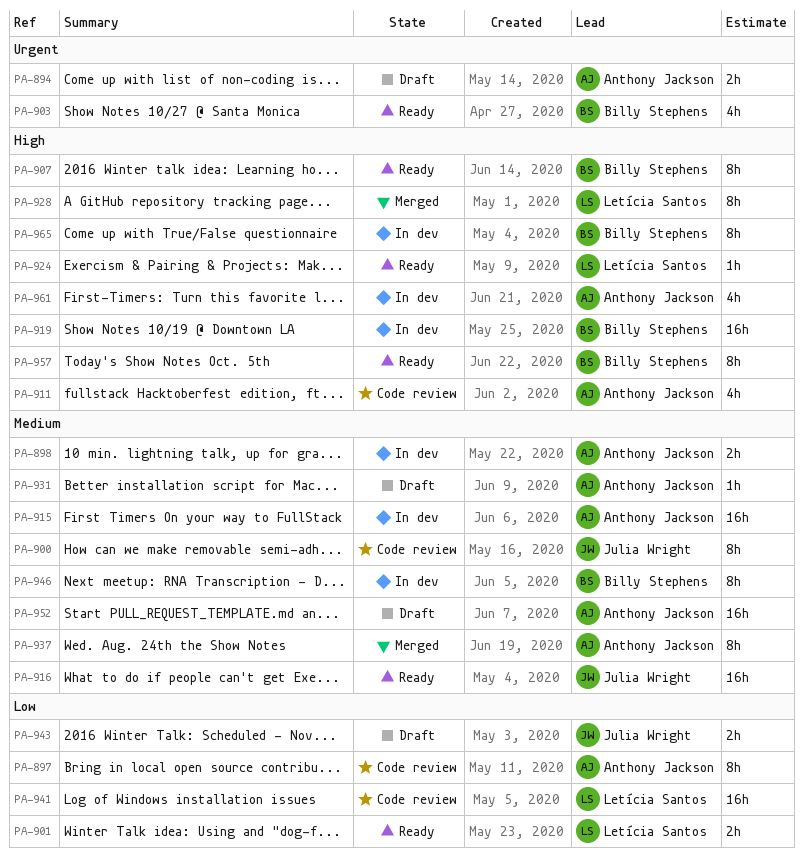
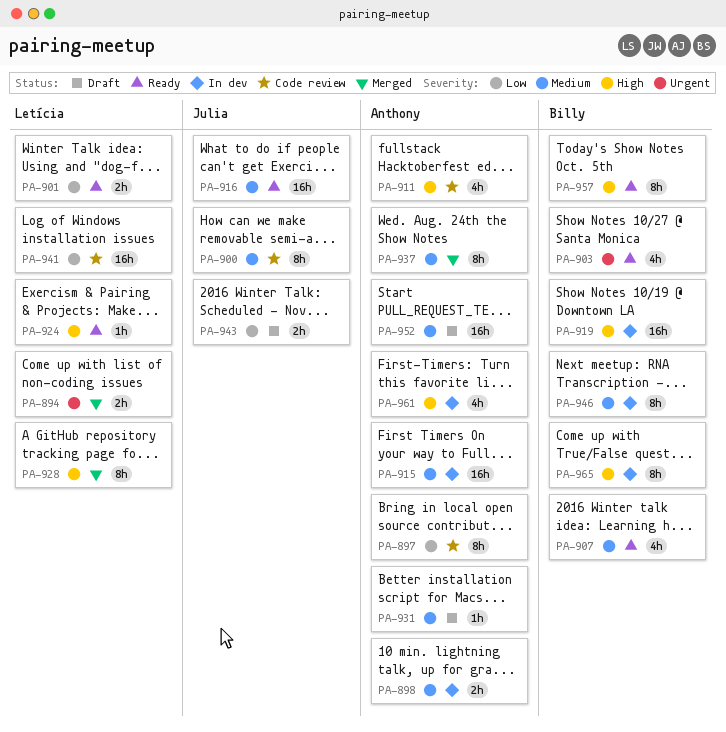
PA-894, status: Draft -> Merged
PA-894, owner: Anthony Jackson -> Letícia Santos
PA-907, priority: High -> Medium
PA-907, estimate: 8h -> 4h

